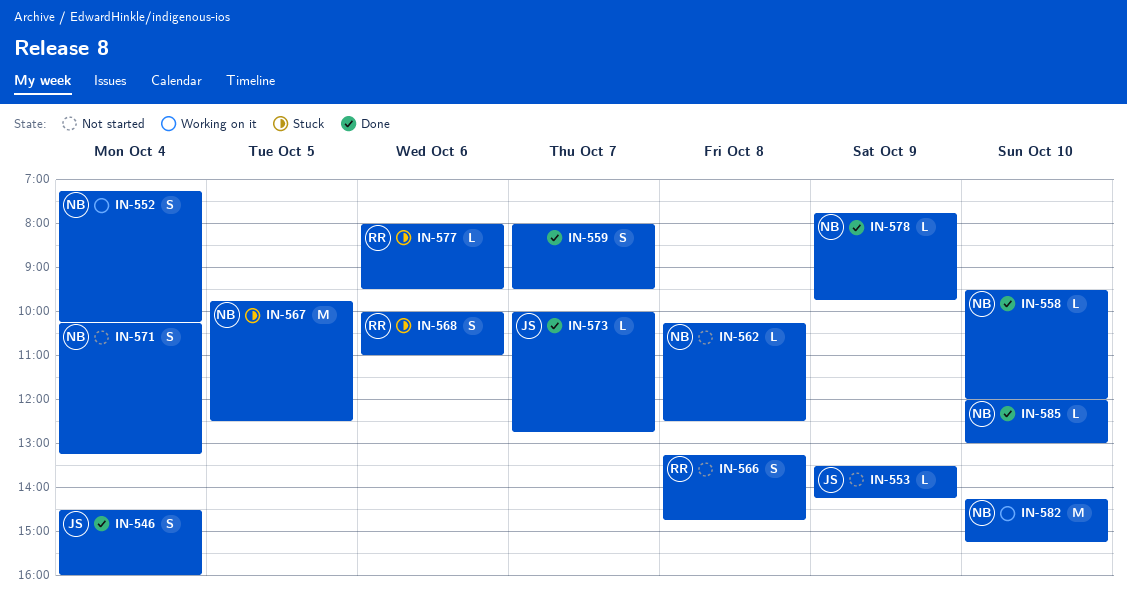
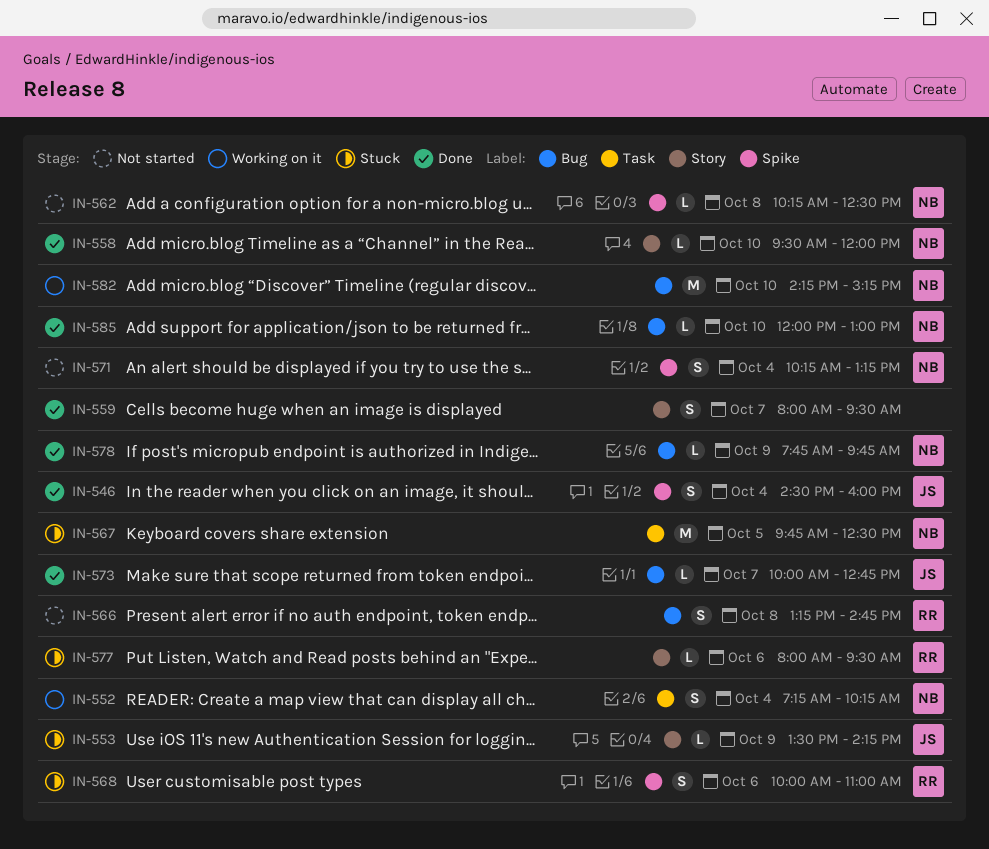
IN-553, status: Not started -> Stuck

